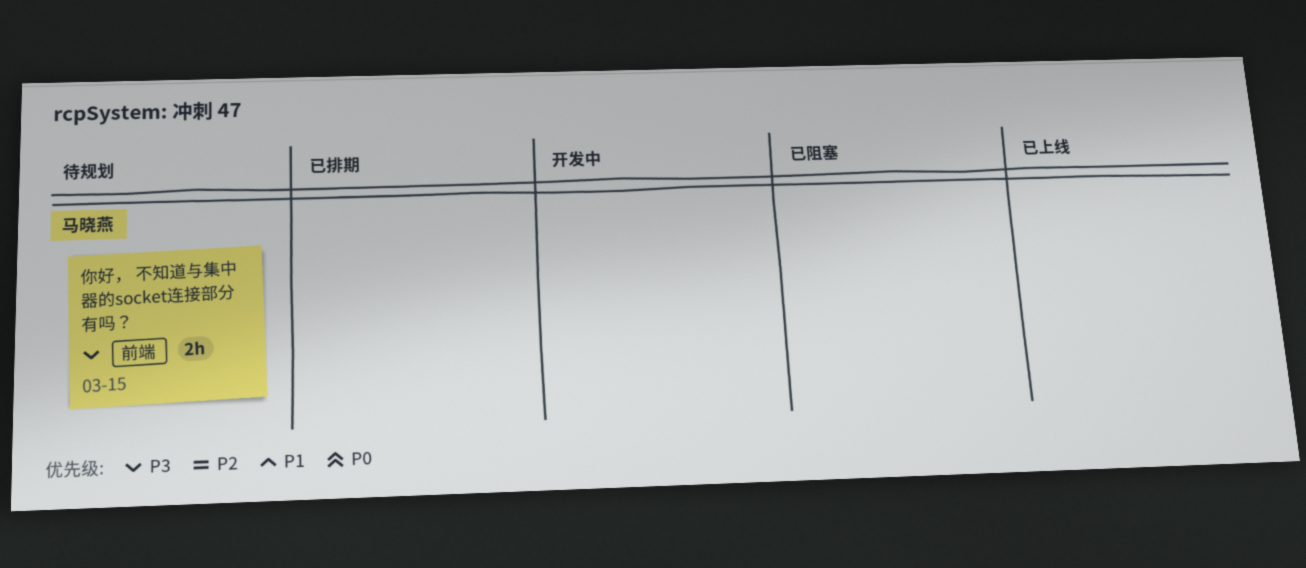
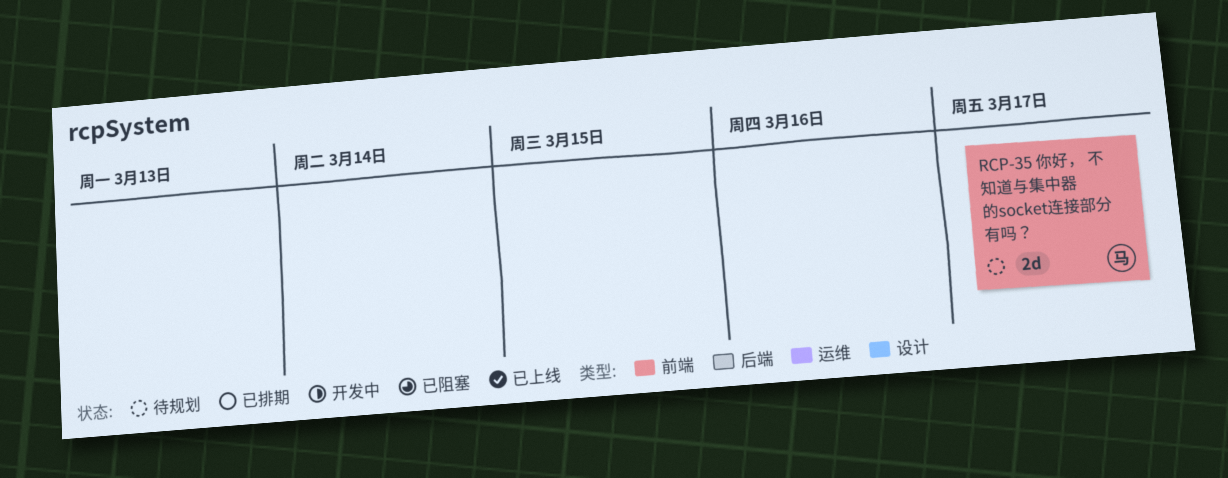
你好， 不知道与集中器的socket连接部分有吗？, estimate: 2h -> 2d
你好， 不知道与集中器的socket连接部分有吗？, due: Mar 15 -> Mar 17

